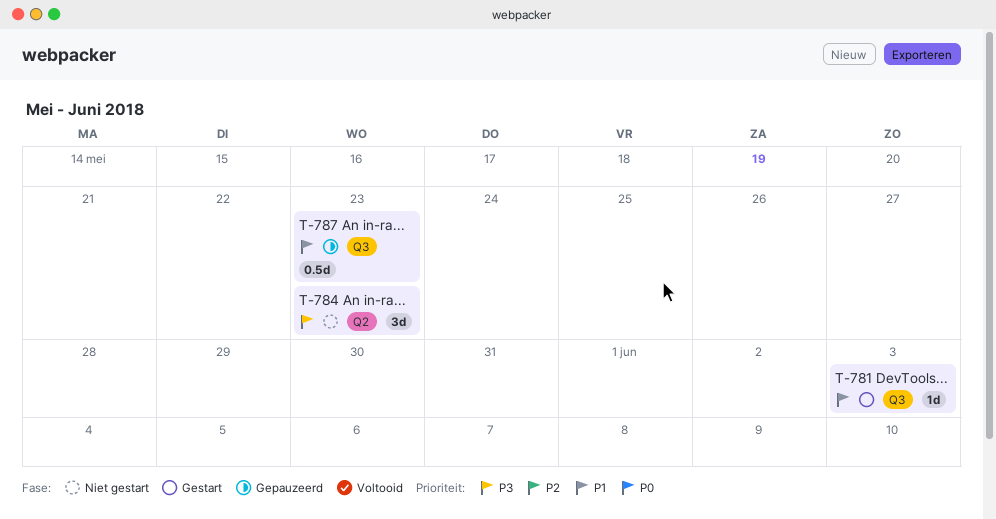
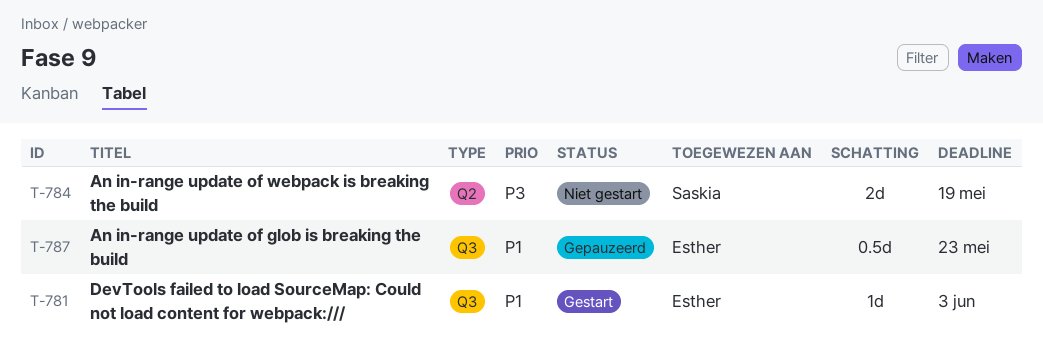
T-784, estimate: 3d -> 2d
T-784, due: May 23 -> May 19

